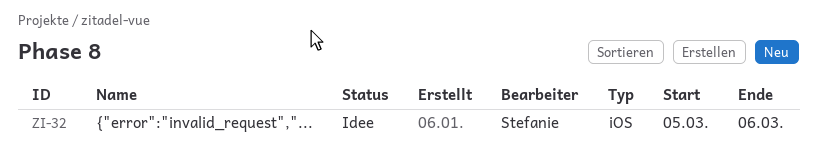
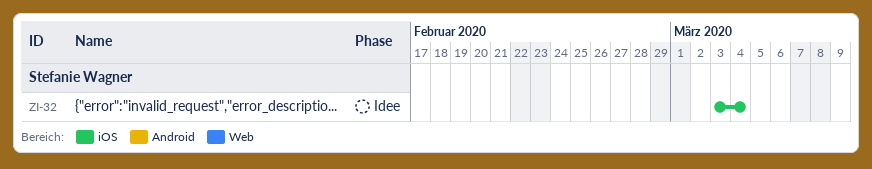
ZI-32, start: Mar 5 -> Mar 3
ZI-32, due: Mar 6 -> Mar 4

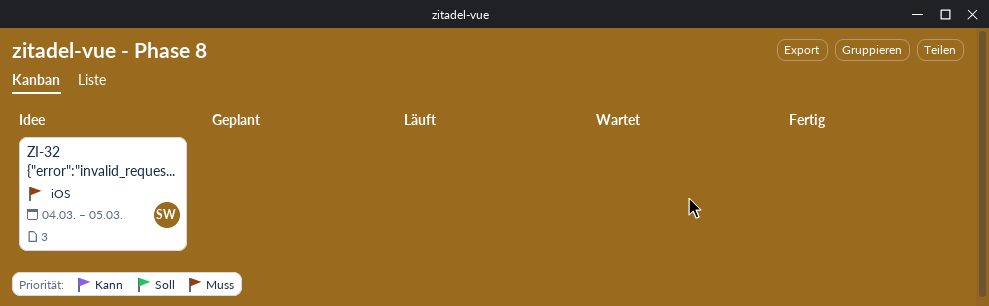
ZI-32, start: Mar 3 -> Mar 4
ZI-32, due: Mar 4 -> Mar 5

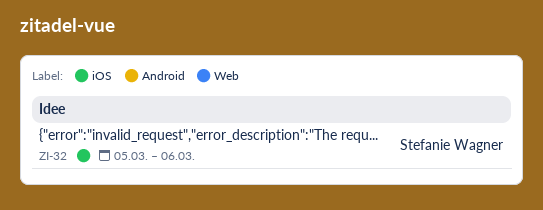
ZI-32, start: Mar 4 -> Mar 5
ZI-32, due: Mar 5 -> Mar 6

